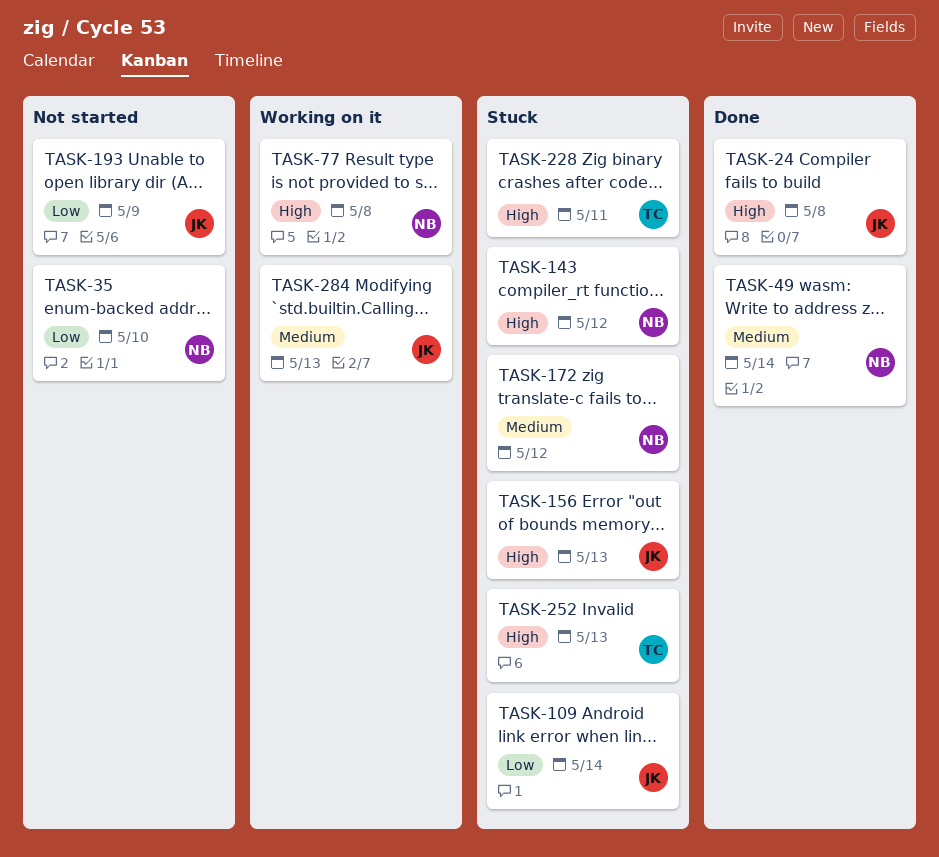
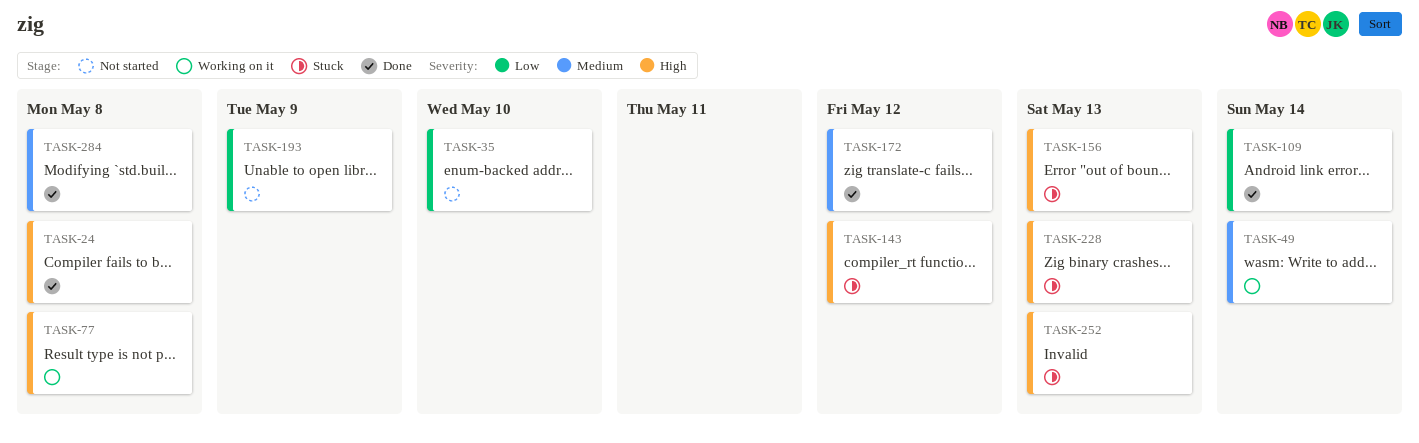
TASK-49, status: Done -> Working on it
TASK-109, status: Stuck -> Done
TASK-172, status: Stuck -> Done
TASK-228, due: May 11 -> May 13
TASK-284, status: Working on it -> Done
TASK-284, due: May 13 -> May 8

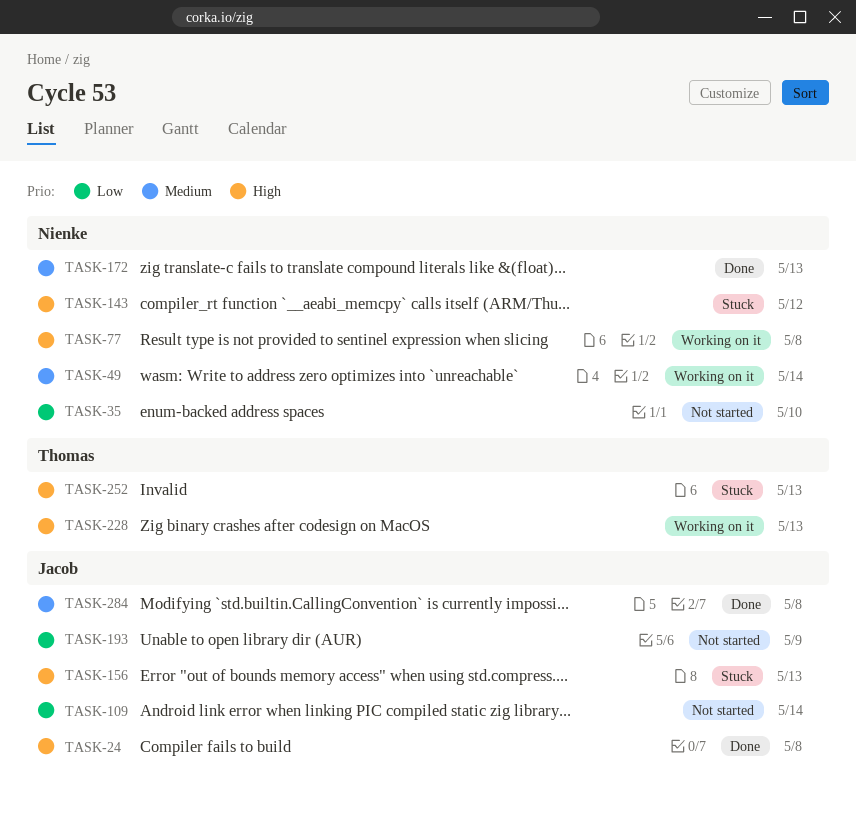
TASK-109, status: Done -> Not started
TASK-172, due: May 12 -> May 13
TASK-228, status: Stuck -> Working on it

